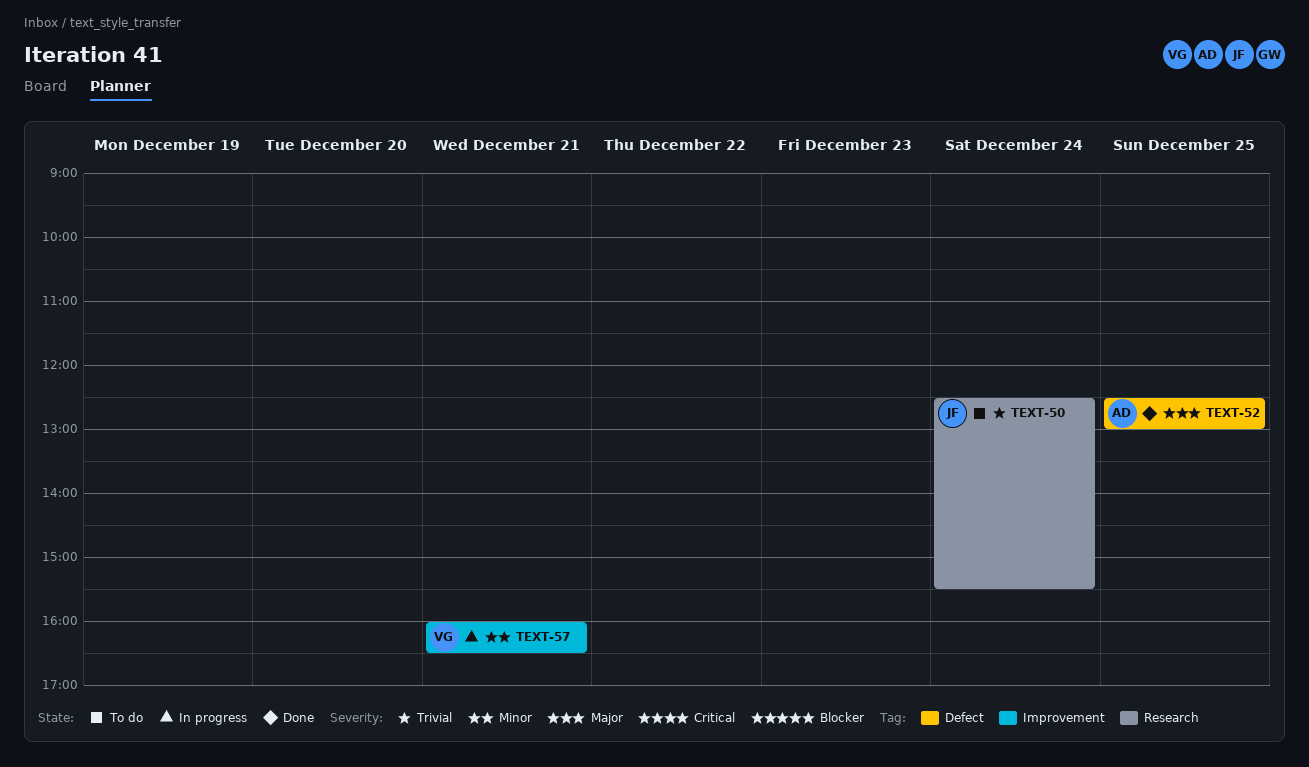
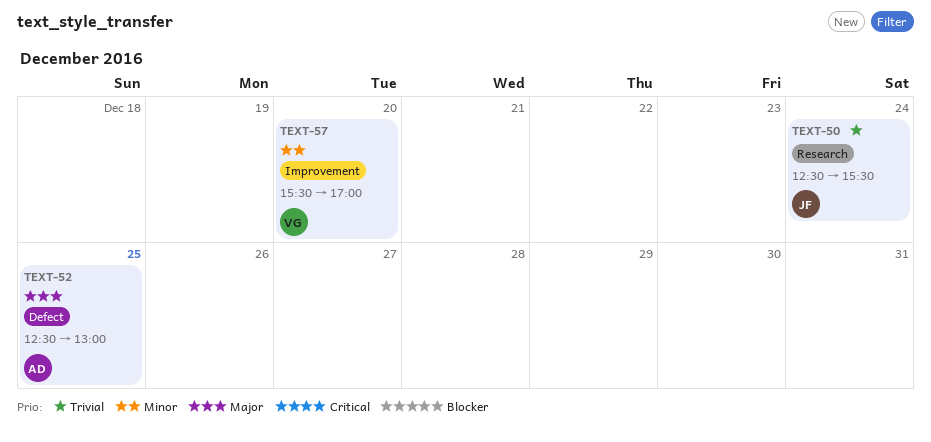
TEXT-57, day: Dec 21 -> Dec 20
TEXT-57, begins: 16:00 -> 15:30
TEXT-57, ends: 16:30 -> 17:00

